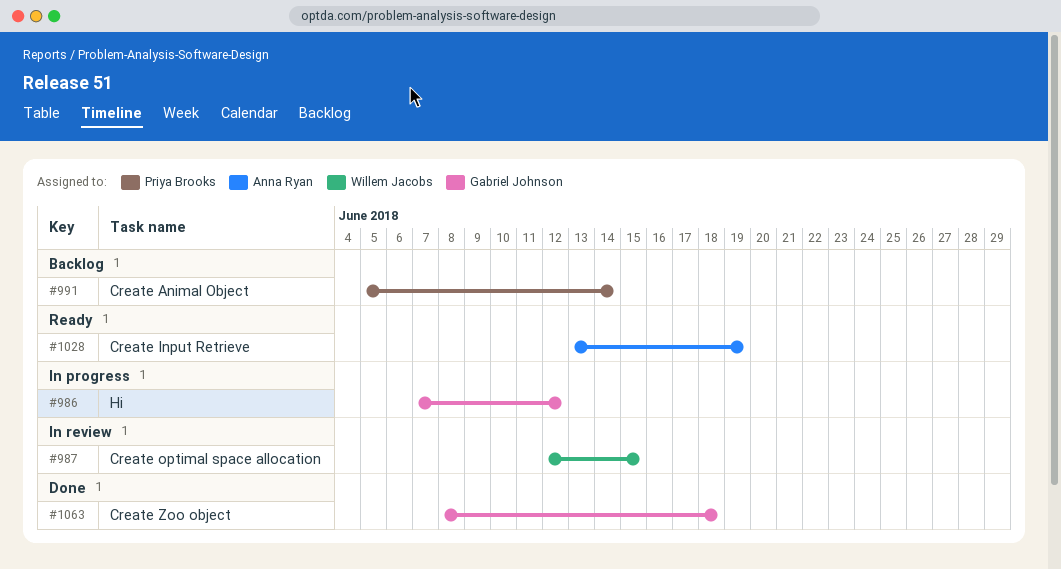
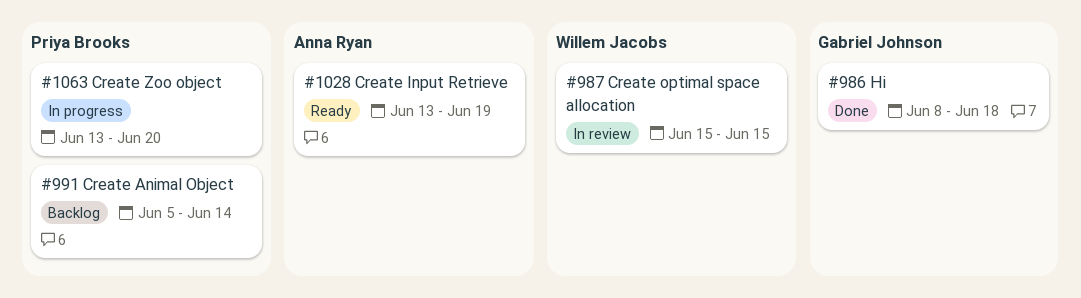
#986, status: In progress -> Done
#986, start: Jun 7 -> Jun 8
#986, due: Jun 12 -> Jun 18
#987, start: Jun 12 -> Jun 15
#1063, status: Done -> In progress
#1063, owner: Gabriel Johnson -> Priya Brooks
#1063, start: Jun 8 -> Jun 13
#1063, due: Jun 18 -> Jun 20

